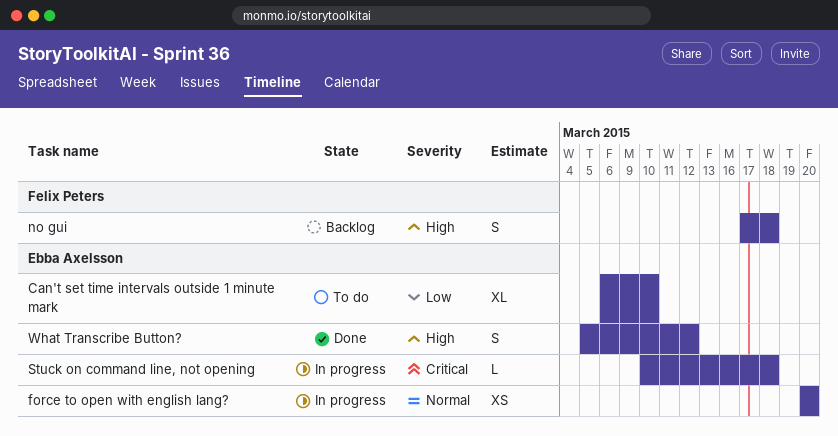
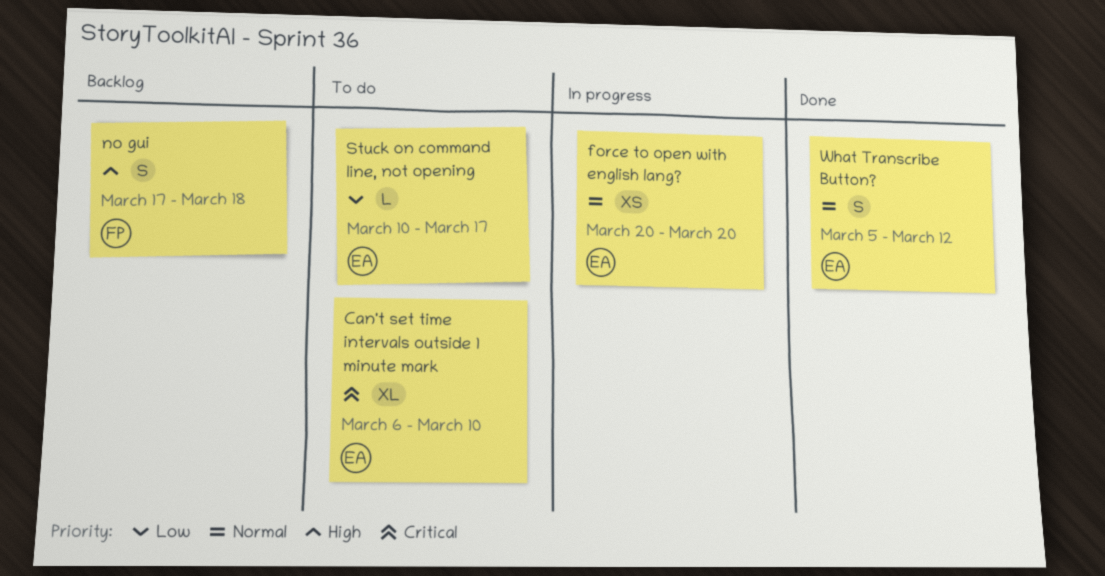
Can't set time intervals outside 1 minute mark, priority: Low -> Critical
Stuck on command line, not opening, status: In progress -> To do
Stuck on command line, not opening, priority: Critical -> Low
Stuck on command line, not opening, due: Mar 18 -> Mar 17
What Transcribe Button?, priority: High -> Normal

